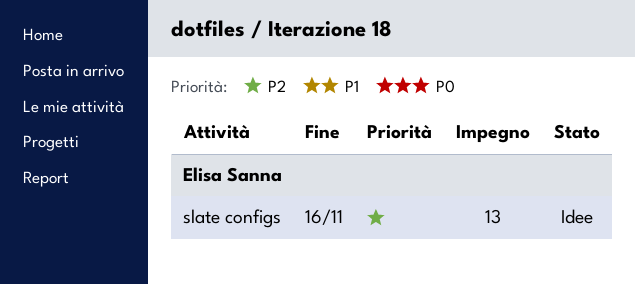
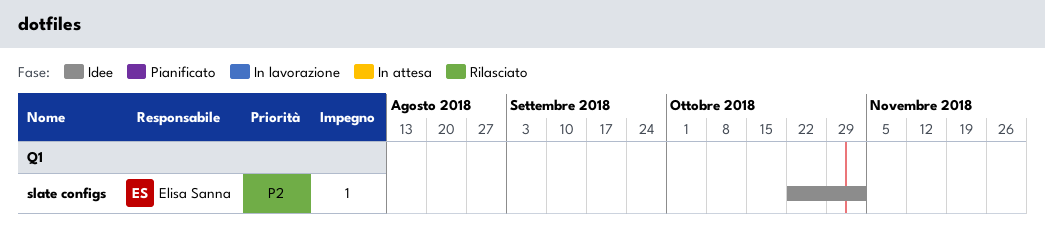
slate configs, estimate: 13 -> 1
slate configs, due: Nov 16 -> Nov 2

